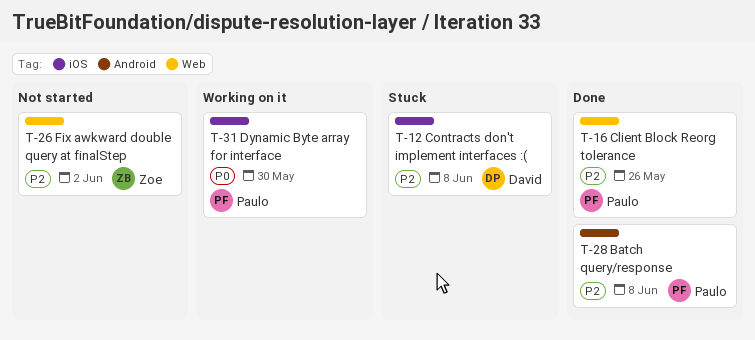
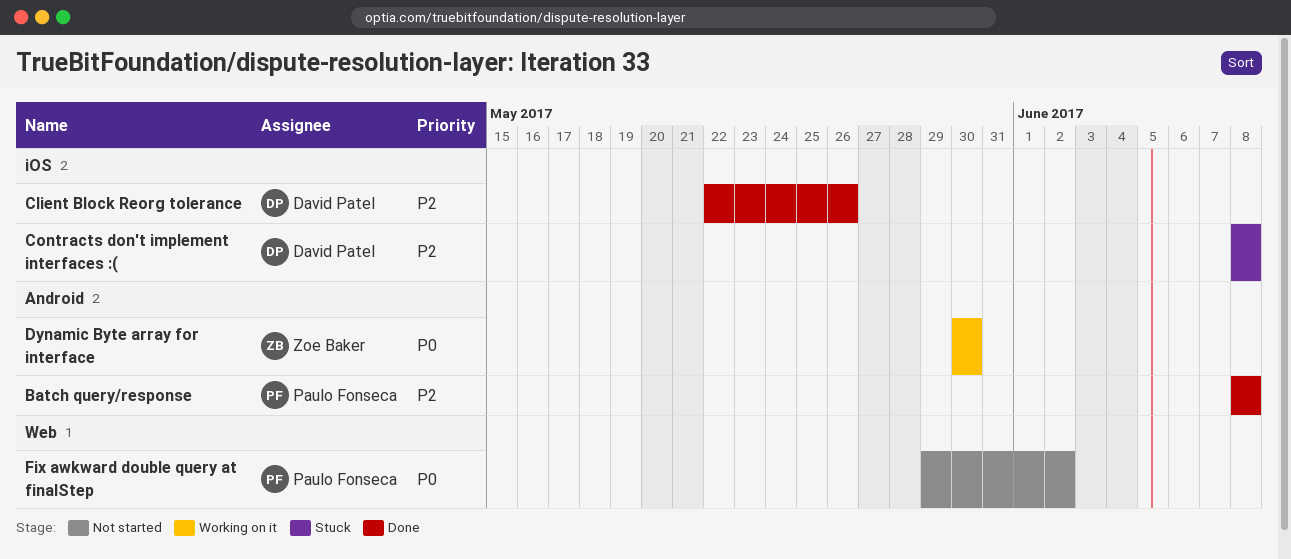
Client Block Reorg tolerance, owner: Paulo Fonseca -> David Patel
Client Block Reorg tolerance, label: Web -> iOS
Dynamic Byte array for interface, owner: Paulo Fonseca -> Zoe Baker
Dynamic Byte array for interface, label: iOS -> Android
Fix awkward double query at finalStep, owner: Zoe Baker -> Paulo Fonseca
Fix awkward double query at finalStep, priority: P2 -> P0

